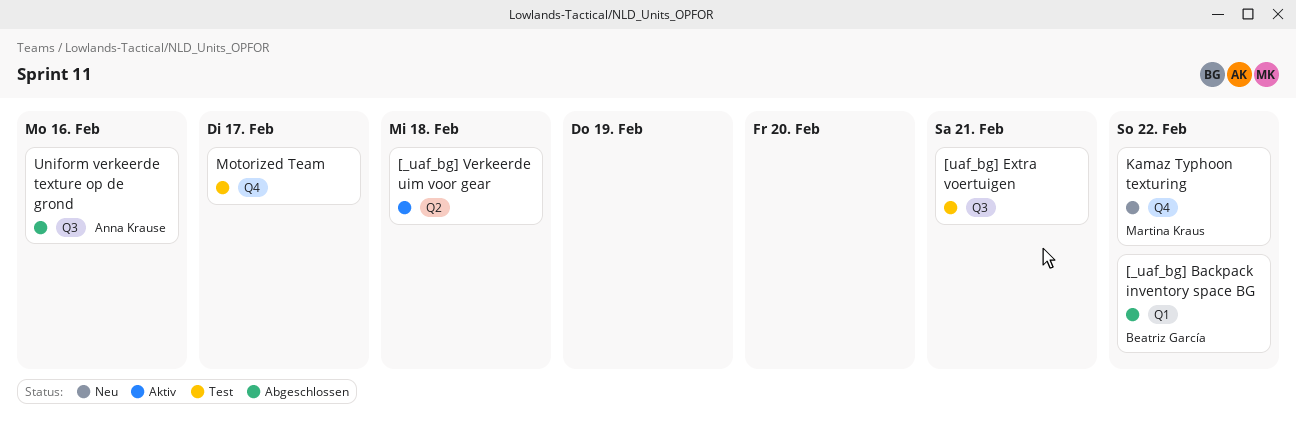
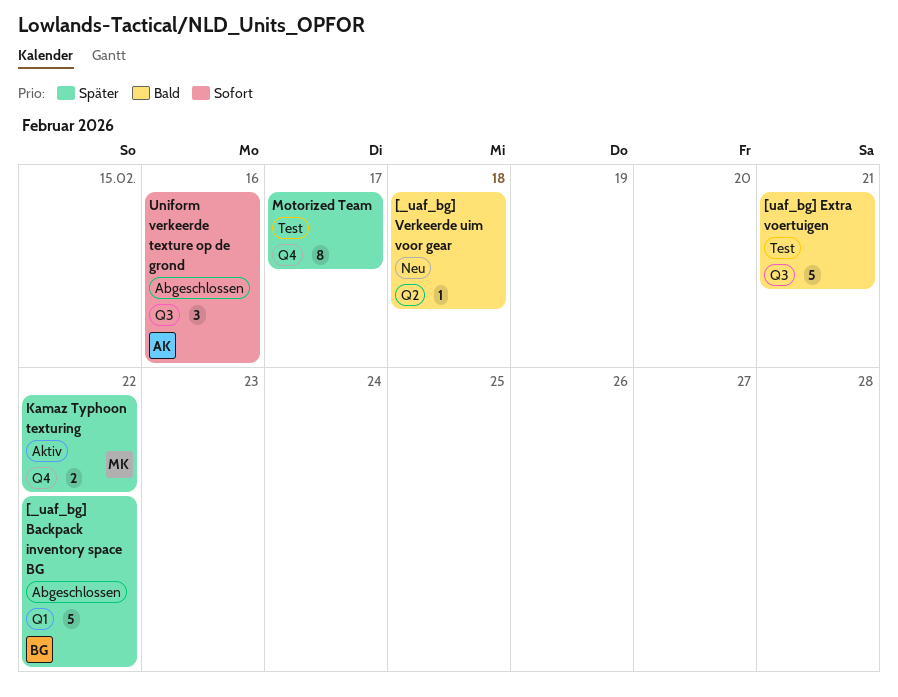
[_uaf_bg] Verkeerde uim voor gear, status: Aktiv -> Neu
Kamaz Typhoon texturing, status: Neu -> Aktiv

